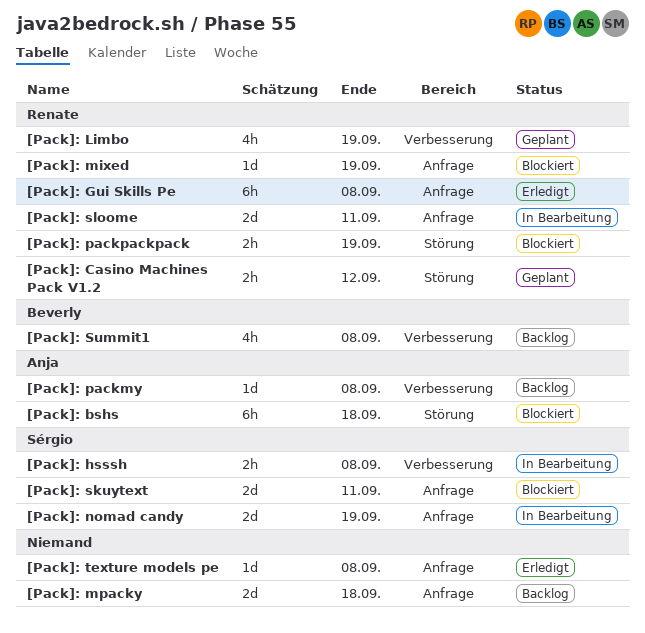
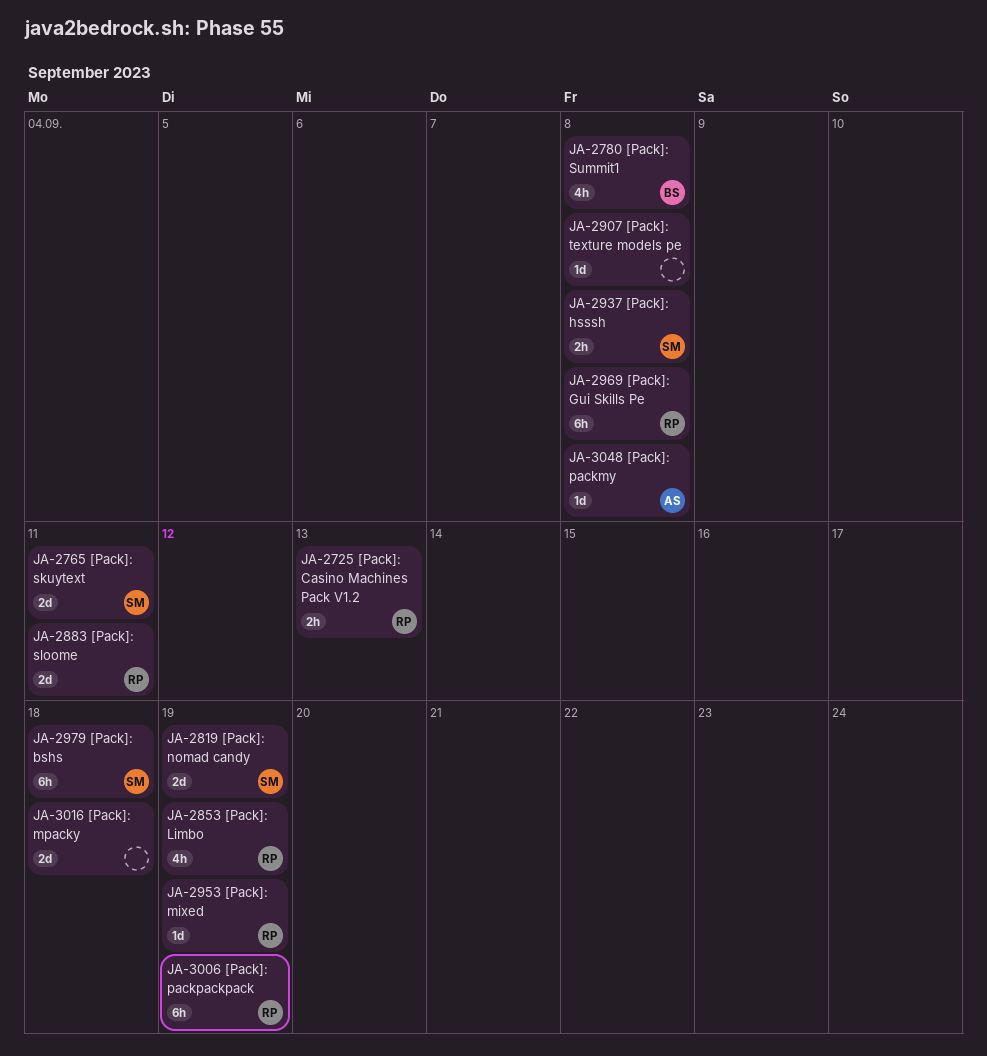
[Pack]: bshs, owner: Anja -> Sérgio
[Pack]: Casino Machines Pack V1.2, due: Sep 12 -> Sep 13
[Pack]: packpackpack, estimate: 2h -> 6h

